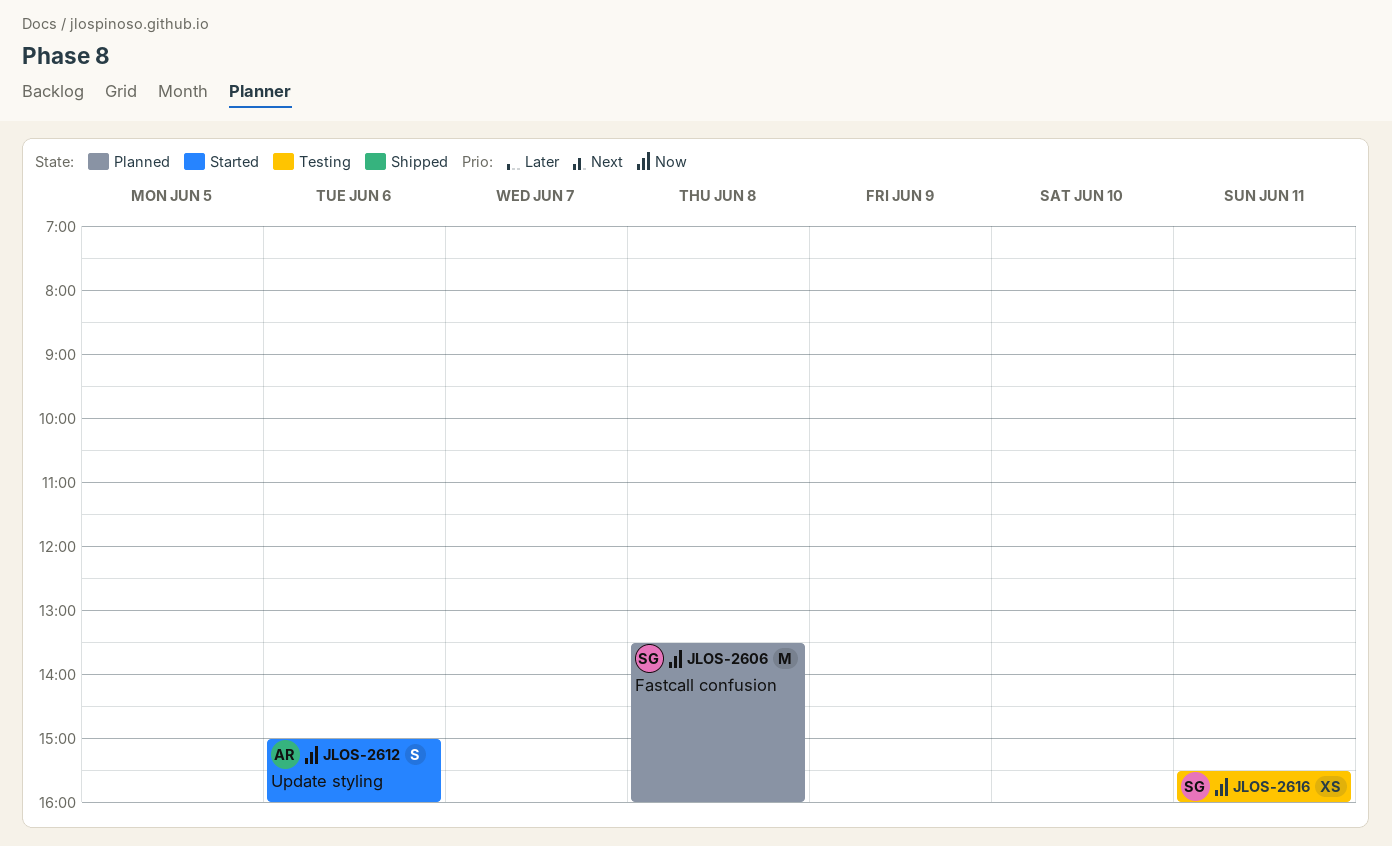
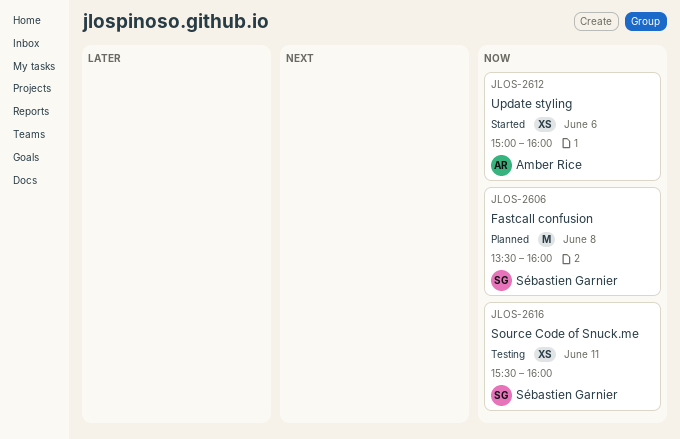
JLOS-2612, estimate: S -> XS

